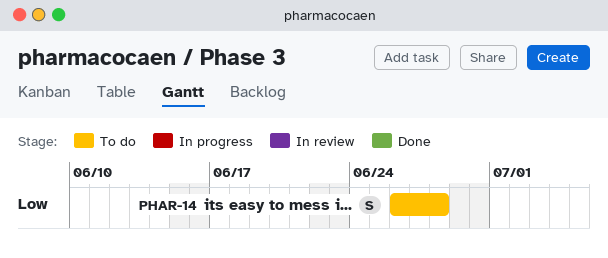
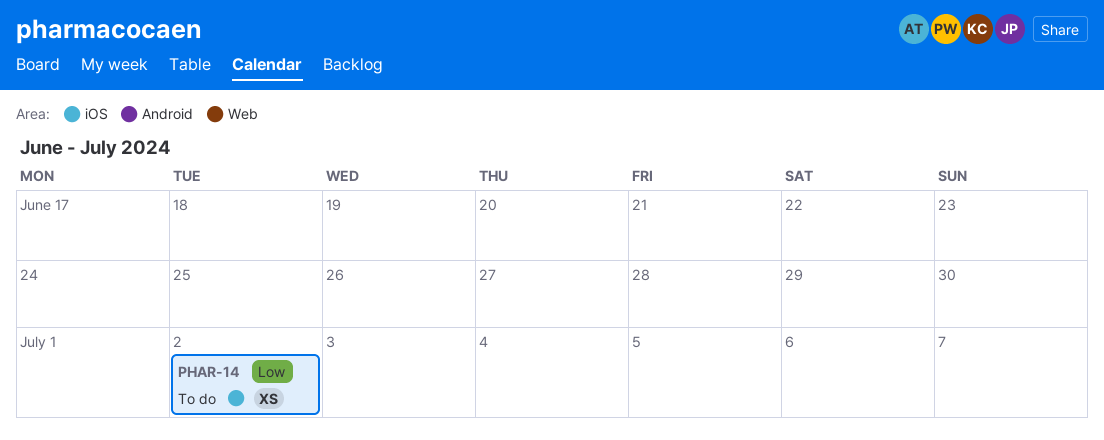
PHAR-14, estimate: S -> XS
PHAR-14, due: Jun 28 -> Jul 2

